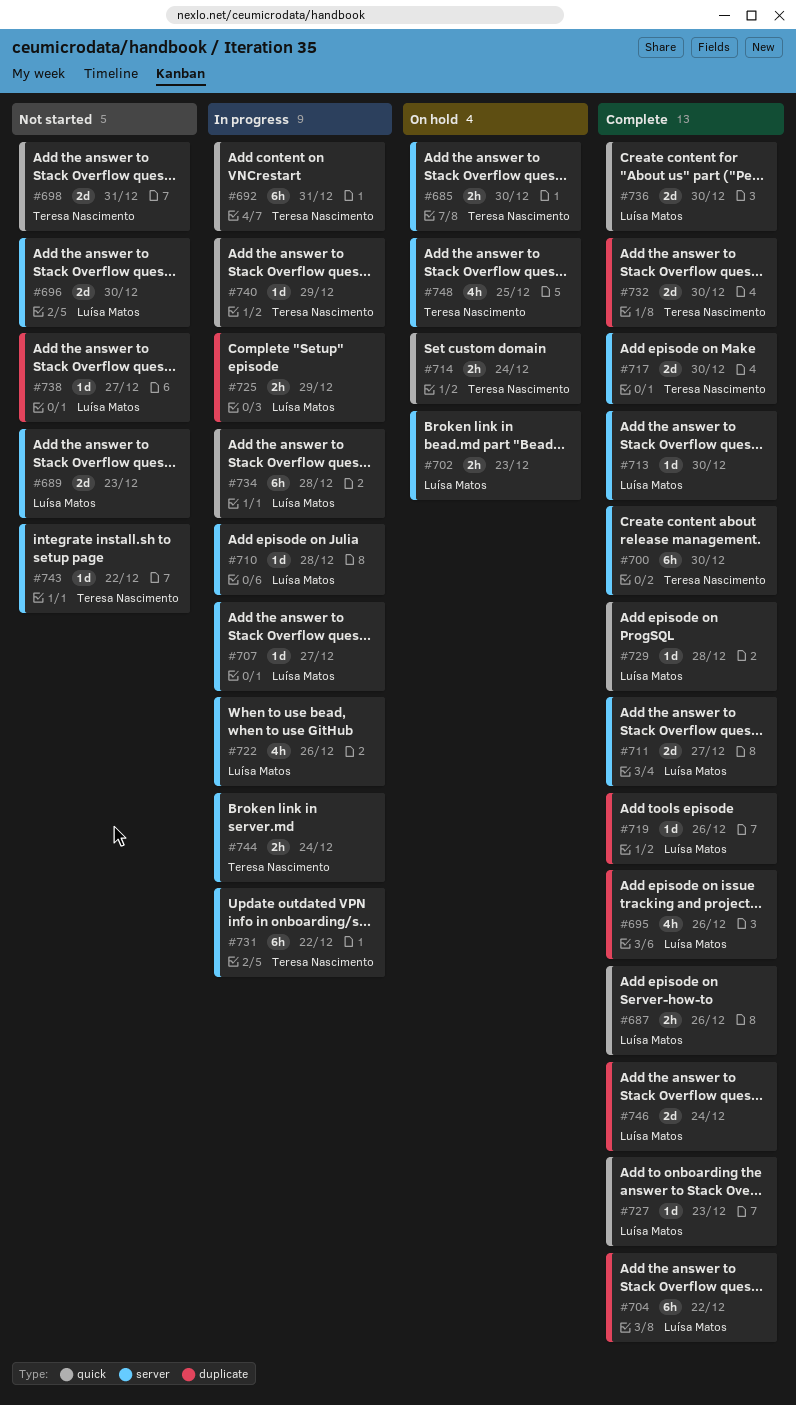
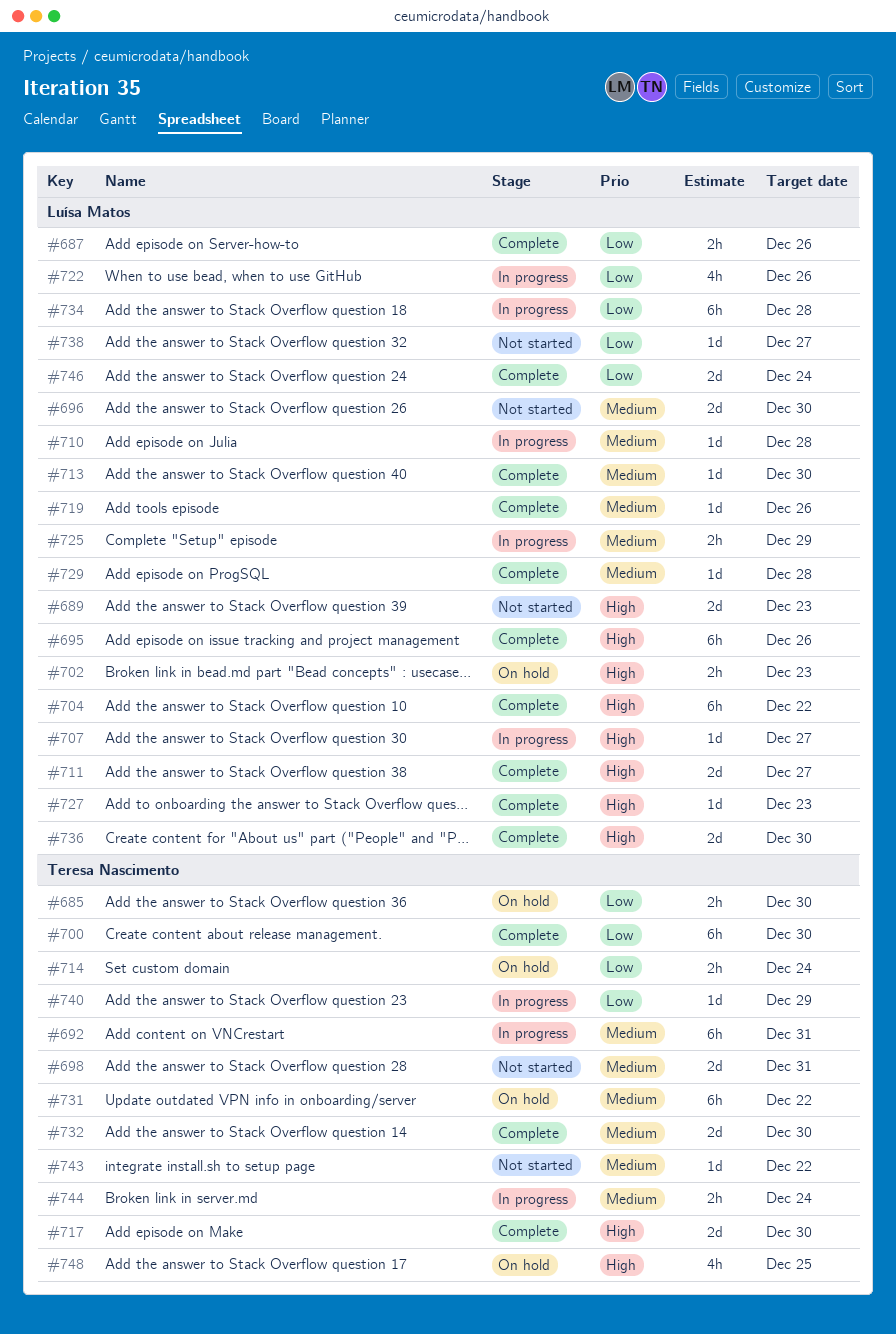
#695, estimate: 4h -> 6h
#731, status: In progress -> On hold

